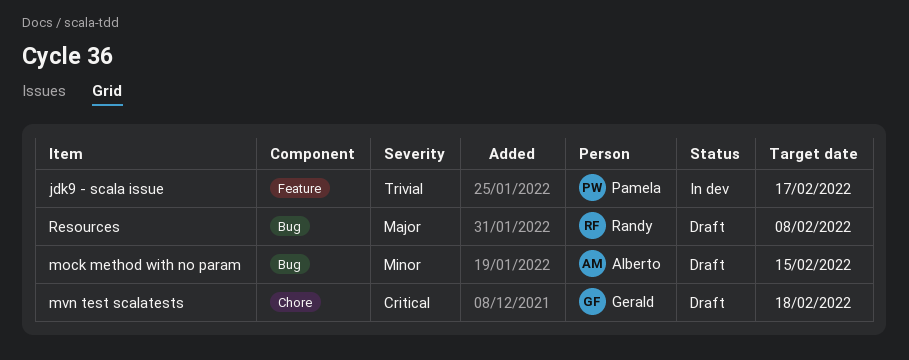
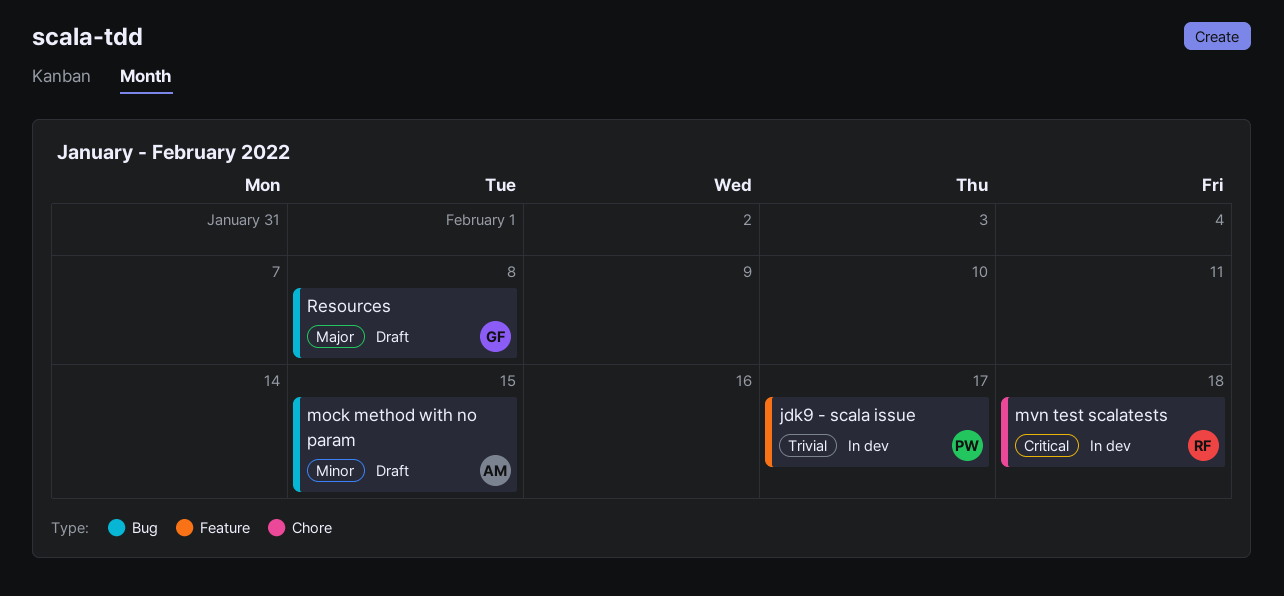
mvn test scalatests, status: Draft -> In dev
mvn test scalatests, owner: Gerald -> Randy
Resources, owner: Randy -> Gerald

